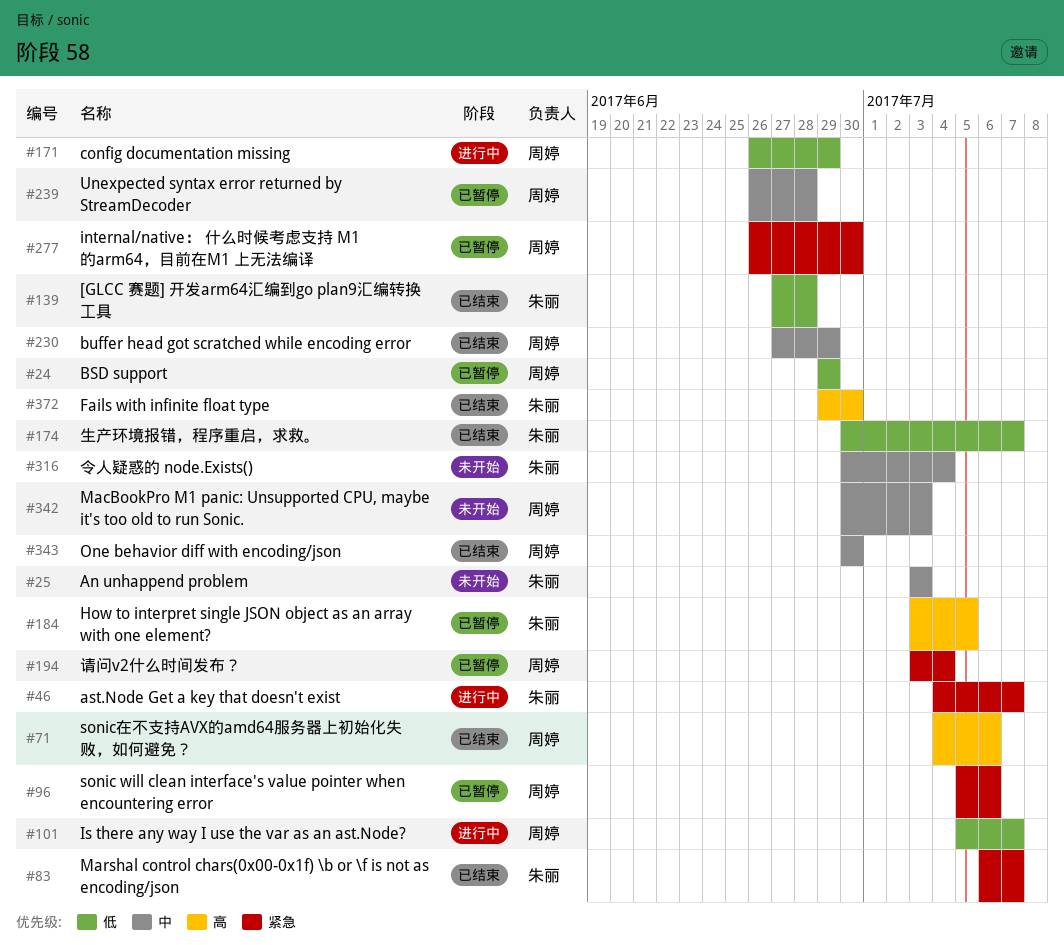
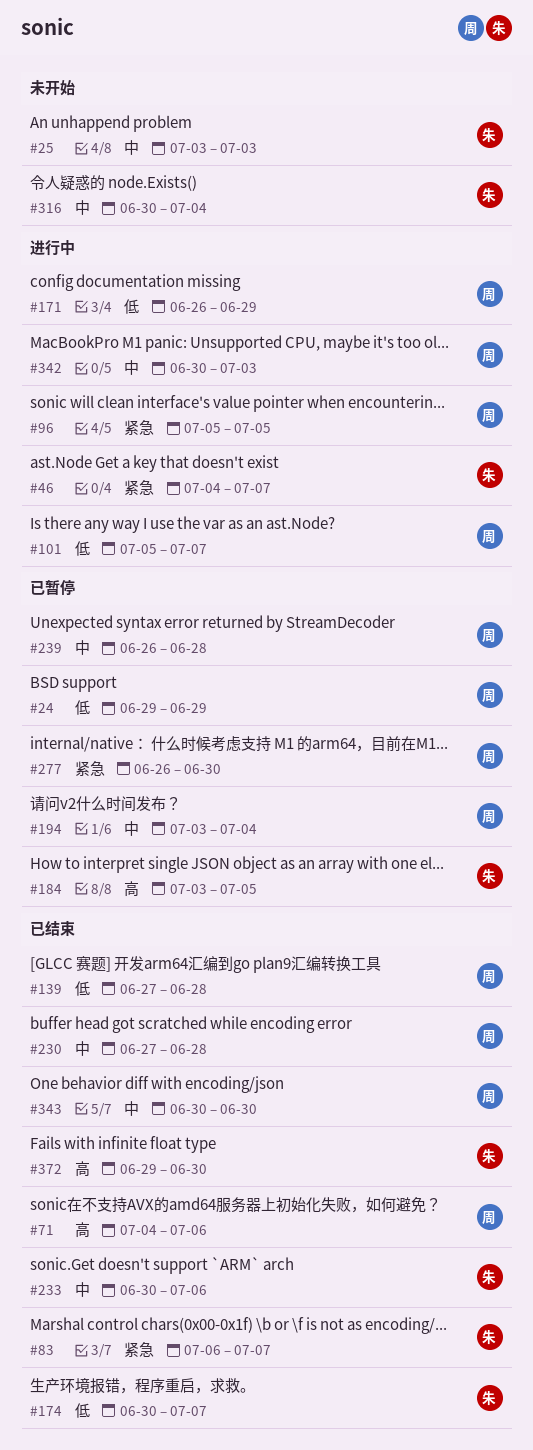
#96, status: 已暂停 -> 进行中
#96, due: Jul 6 -> Jul 5
#139, owner: 朱丽 -> 周婷
#194, priority: 紧急 -> 中
#230, due: Jun 29 -> Jun 28
#233: none -> present
#342, status: 未开始 -> 进行中

